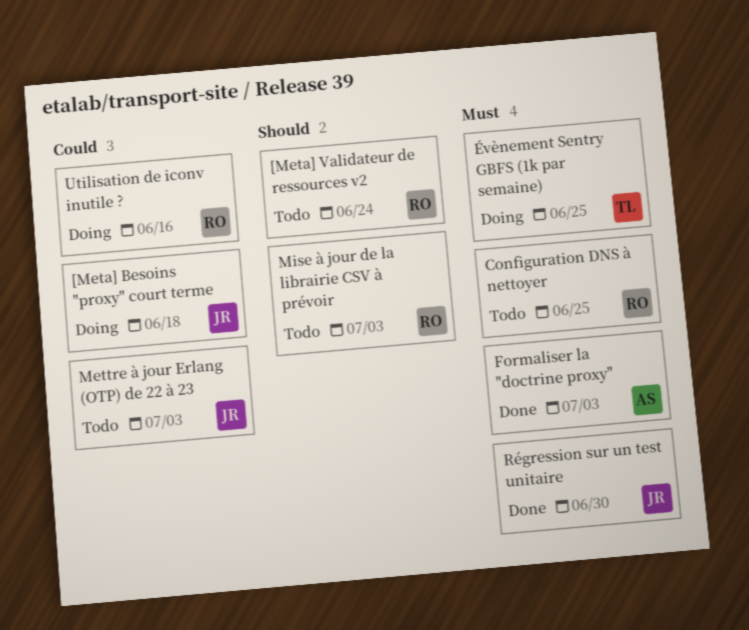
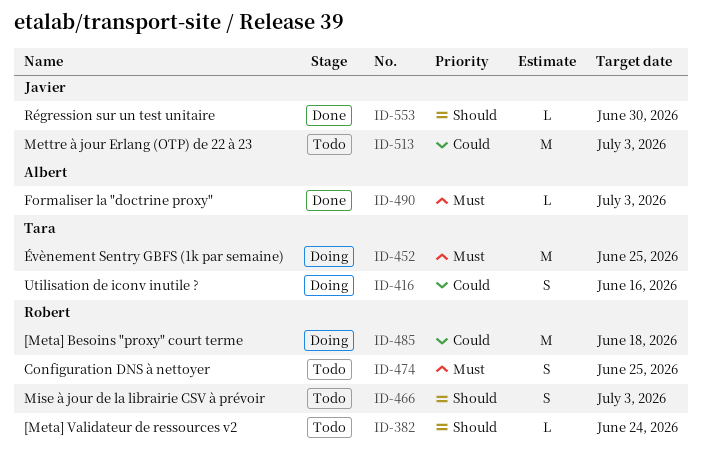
[Meta] Besoins "proxy" court terme, owner: Javier -> Robert
Régression sur un test unitaire, priority: Must -> Should
Utilisation de iconv inutile ?, owner: Robert -> Tara

